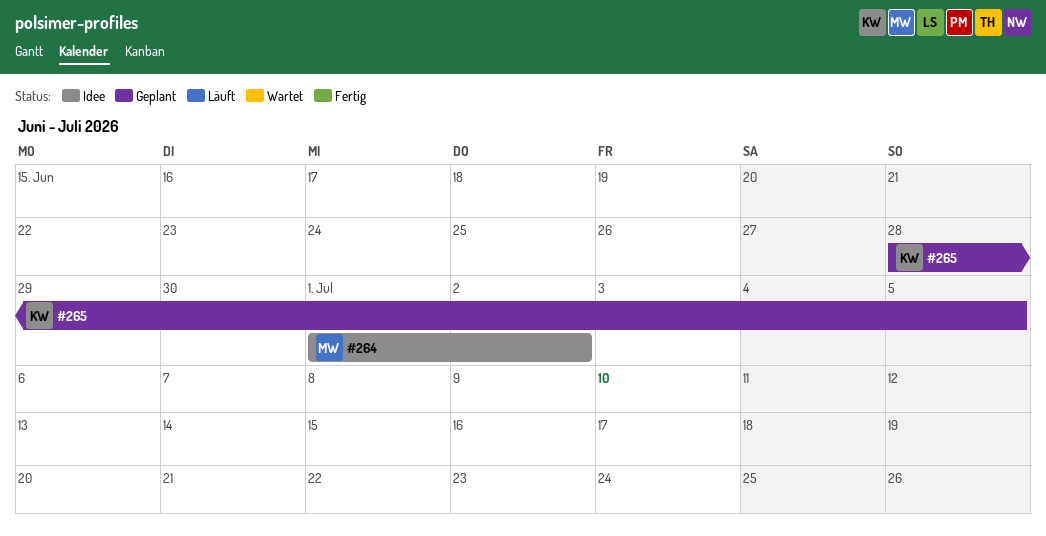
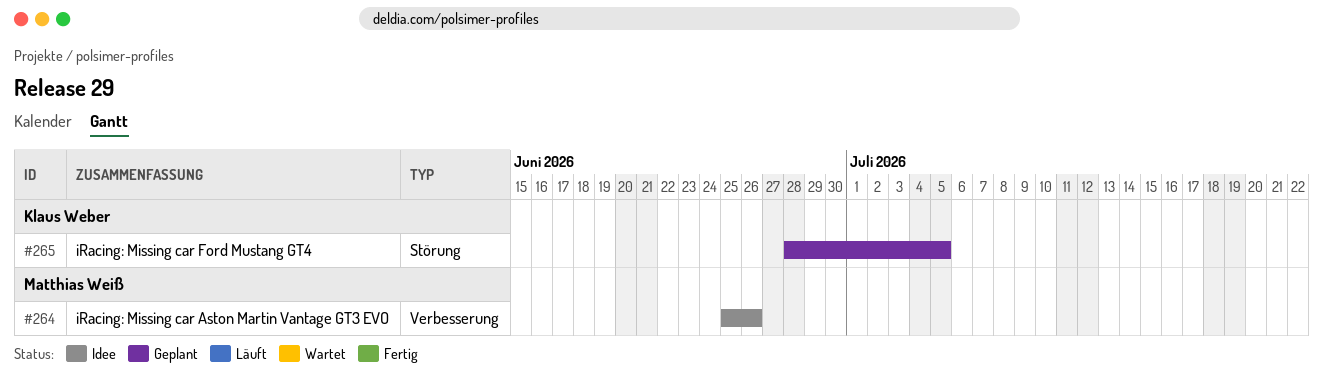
#264, start: Jul 1 -> Jun 25
#264, due: Jul 2 -> Jun 26

